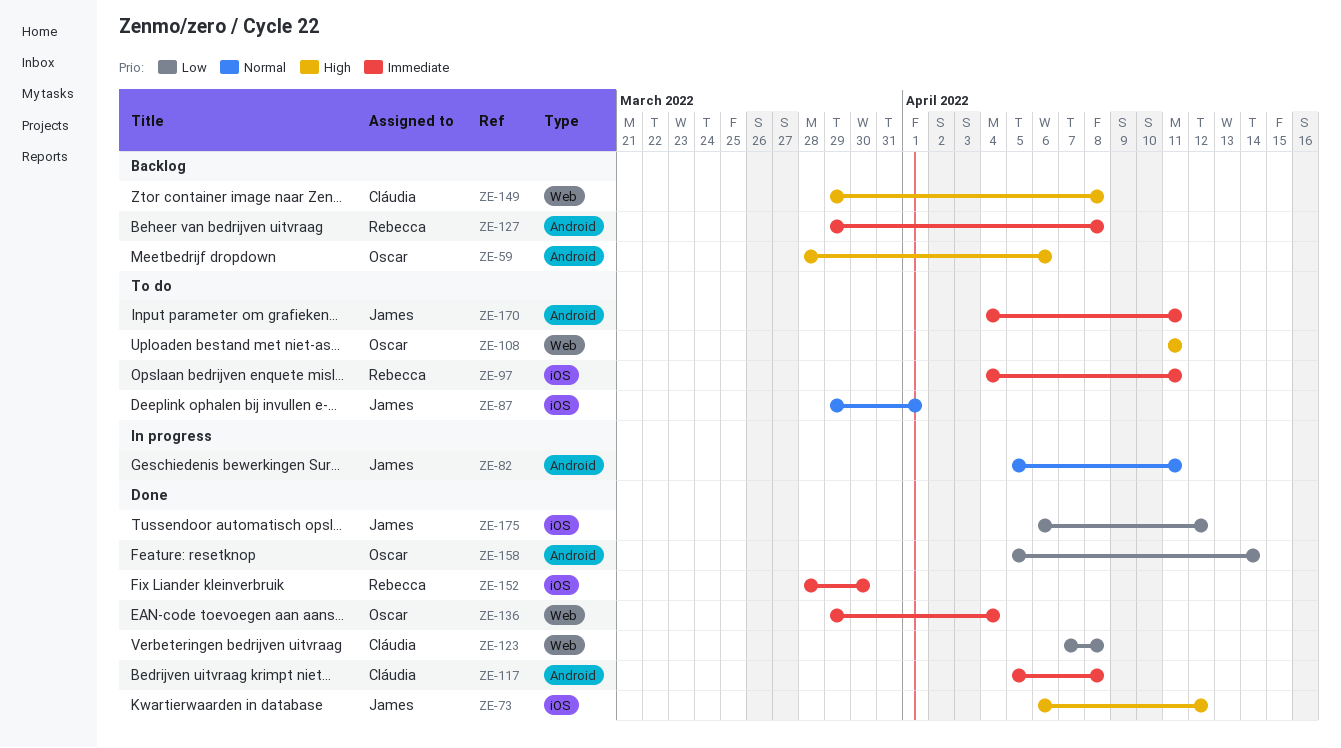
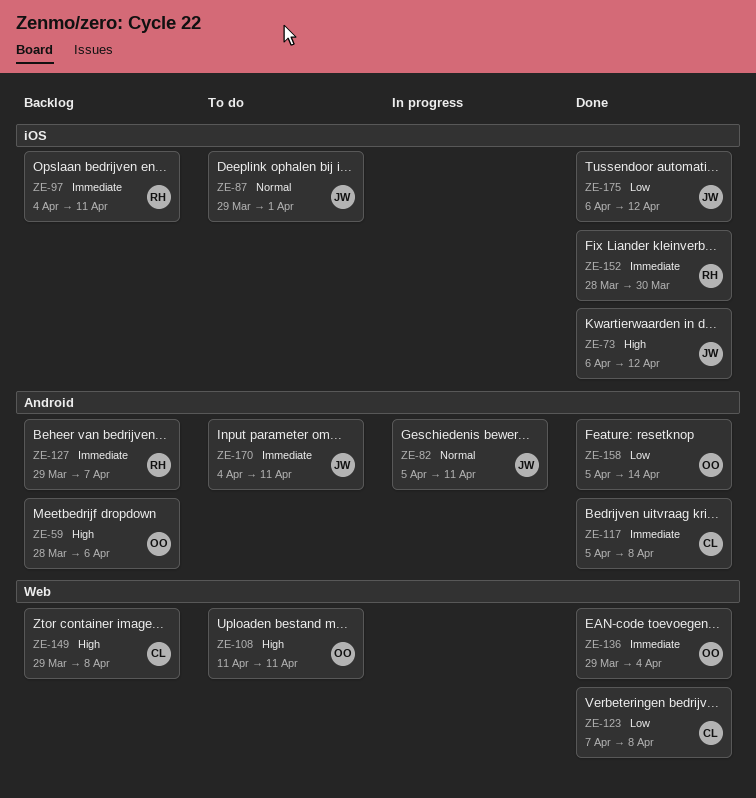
ZE-97, status: To do -> Backlog
ZE-127, due: Apr 8 -> Apr 7

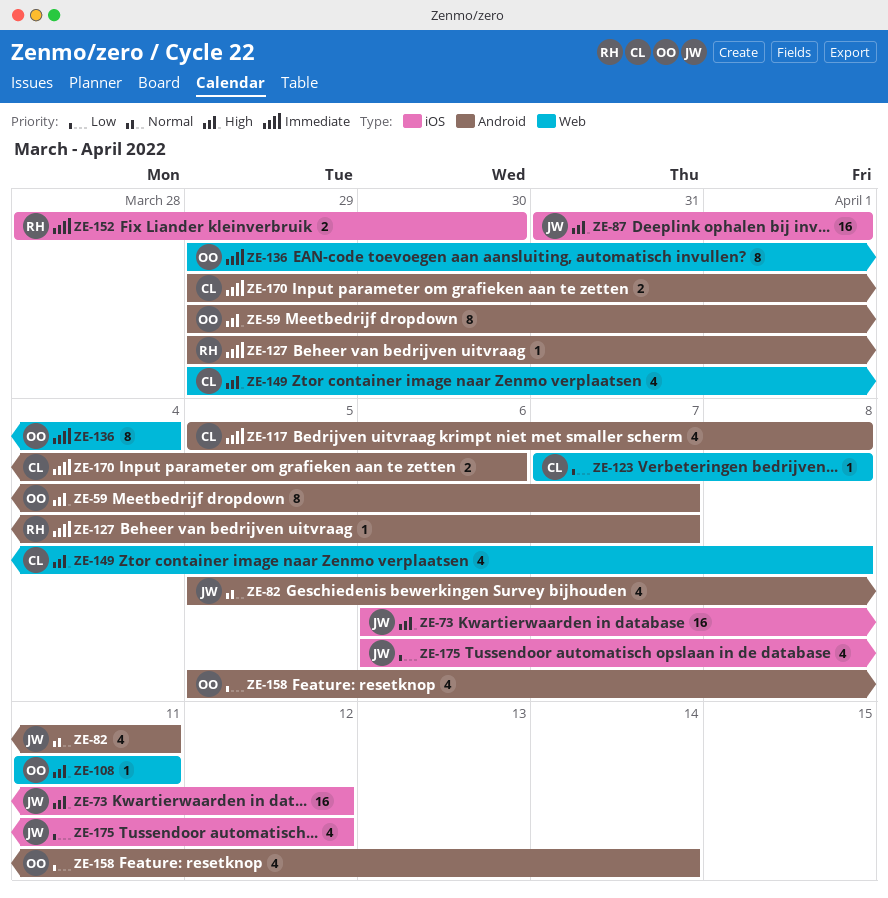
ZE-59, start: Mar 28 -> Mar 29
ZE-59, due: Apr 6 -> Apr 7
ZE-87, priority: Normal -> High
ZE-87, start: Mar 29 -> Mar 31
ZE-97: present -> none
ZE-170, owner: JW -> CL
ZE-170, start: Apr 4 -> Mar 29
ZE-170, due: Apr 11 -> Apr 6

